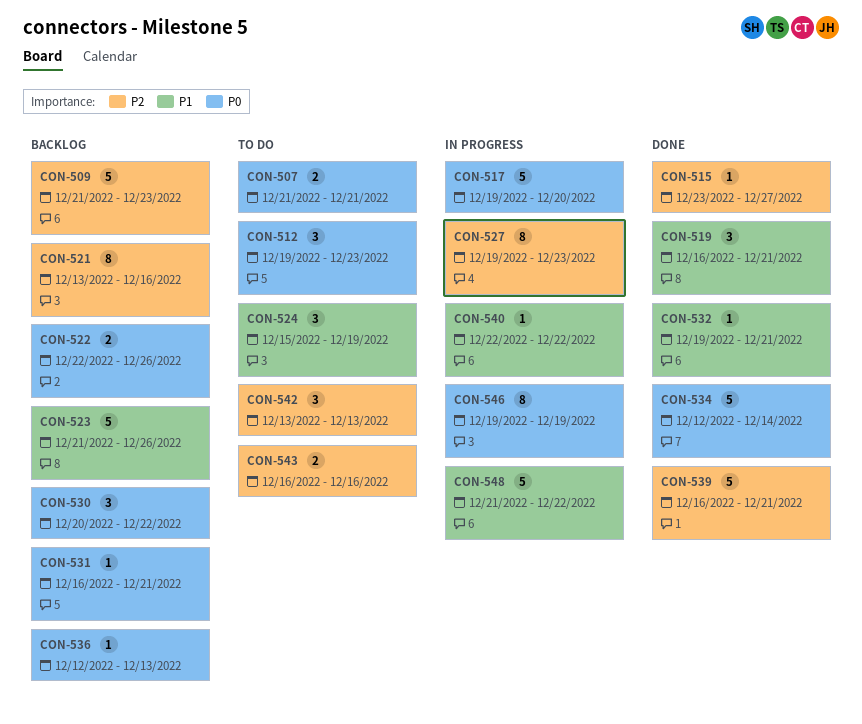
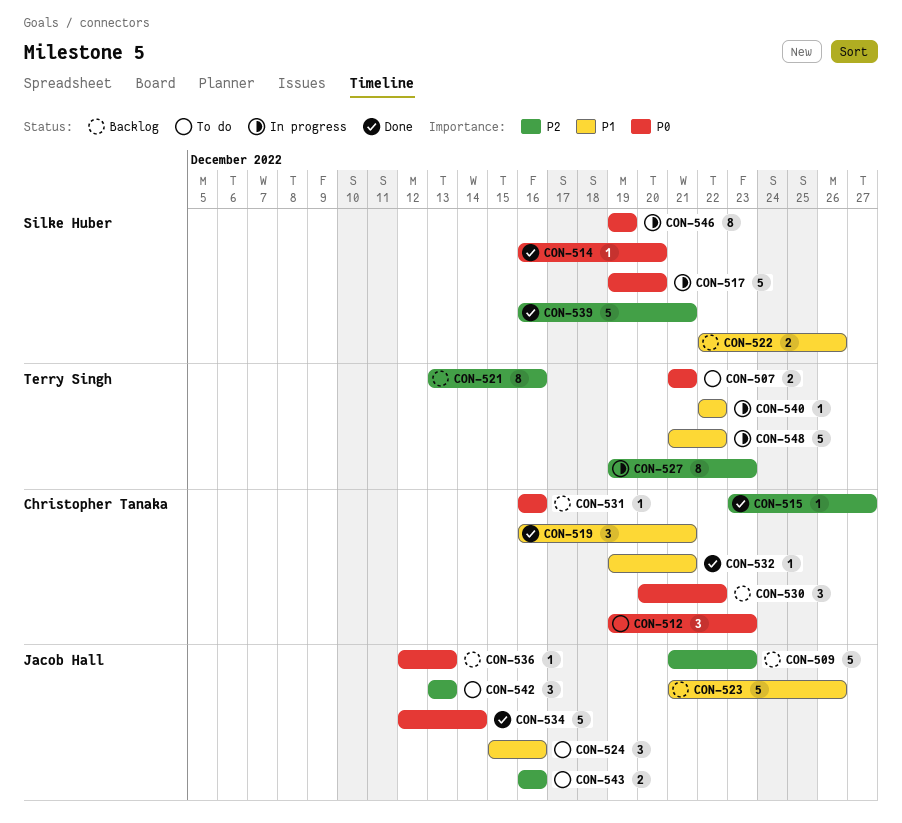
CON-514: none -> present
CON-522, priority: P0 -> P1
CON-524, due: Dec 19 -> Dec 16
CON-531, due: Dec 21 -> Dec 16

